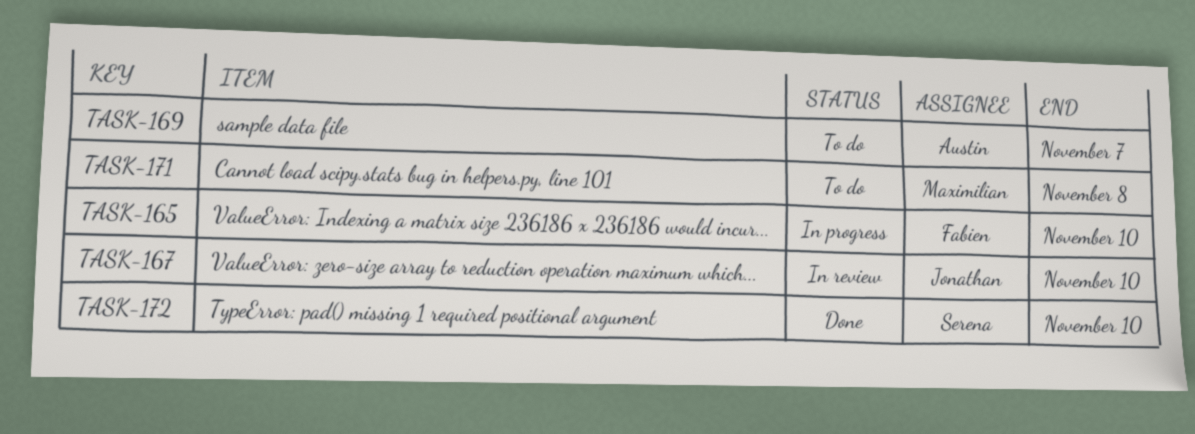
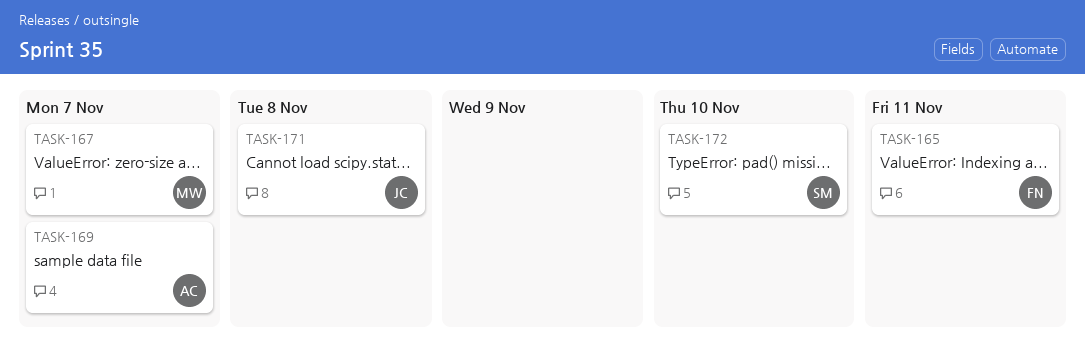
TASK-165, due: Nov 10 -> Nov 11
TASK-167, owner: Jonathan -> Maximilian
TASK-167, due: Nov 10 -> Nov 7
TASK-171, owner: Maximilian -> Jonathan

